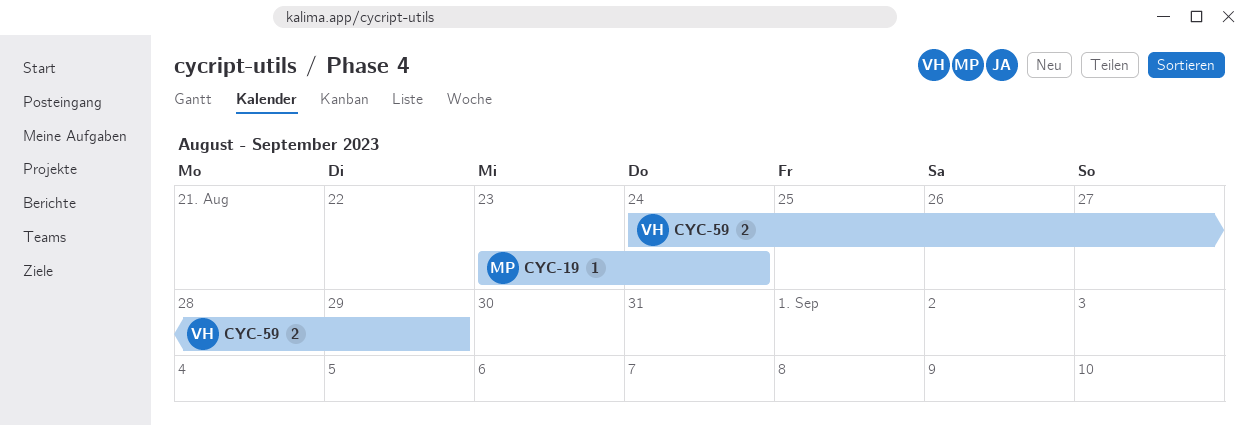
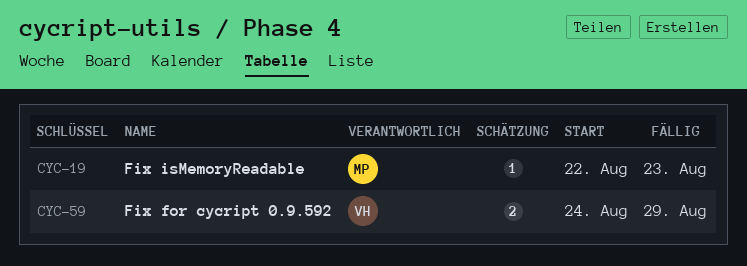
CYC-19, start: Aug 23 -> Aug 22
CYC-19, due: Aug 24 -> Aug 23

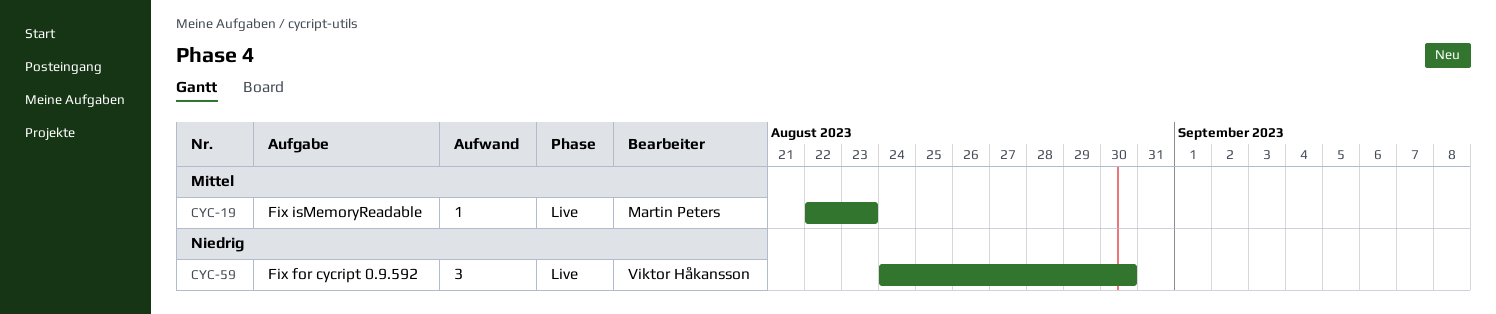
CYC-59, estimate: 2 -> 3
CYC-59, due: Aug 29 -> Aug 30

